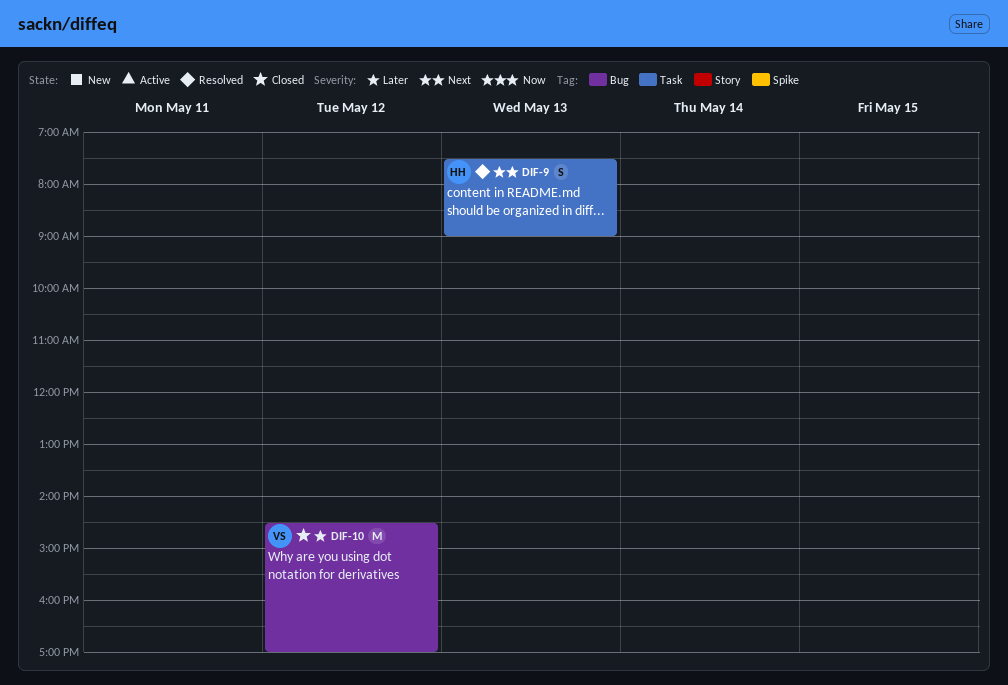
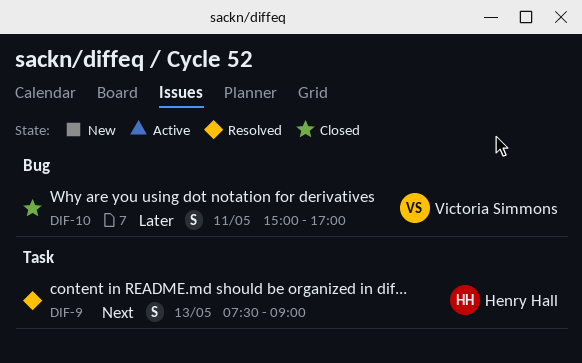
DIF-10, estimate: M -> S
DIF-10, day: May 12 -> May 11
DIF-10, begins: 14:30 -> 15:00

